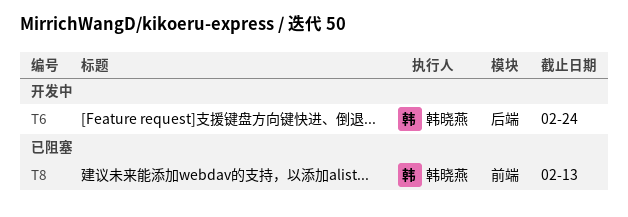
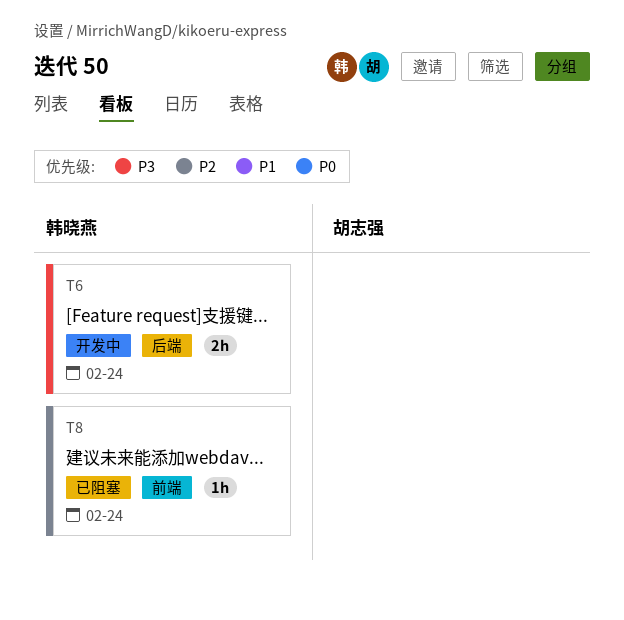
T8, due: Feb 13 -> Feb 24

